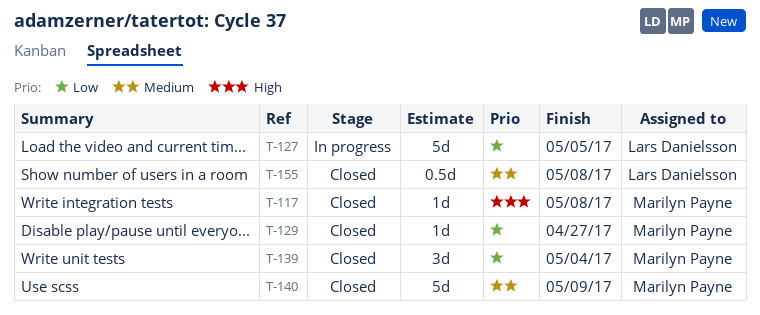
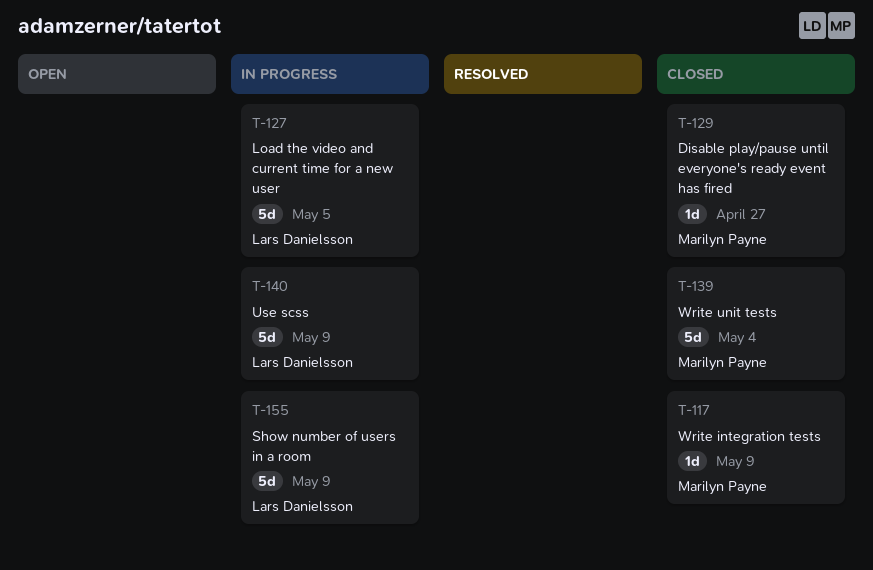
T-117, due: May 8 -> May 9
T-139, estimate: 3d -> 5d
T-140, status: Closed -> In progress
T-140, owner: Marilyn Payne -> Lars Danielsson
T-155, status: Closed -> In progress
T-155, estimate: 0.5d -> 5d
T-155, due: May 8 -> May 9

